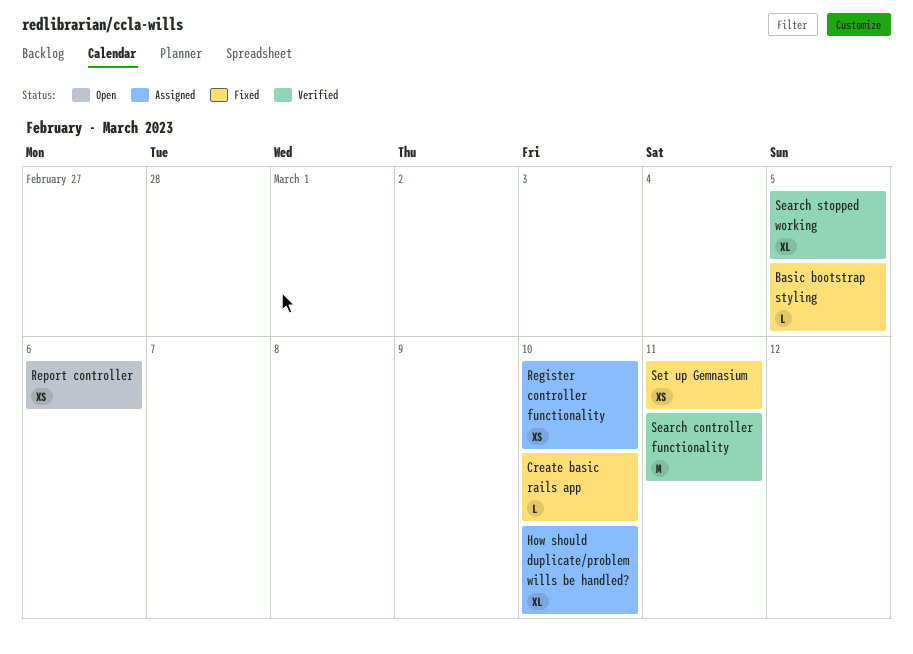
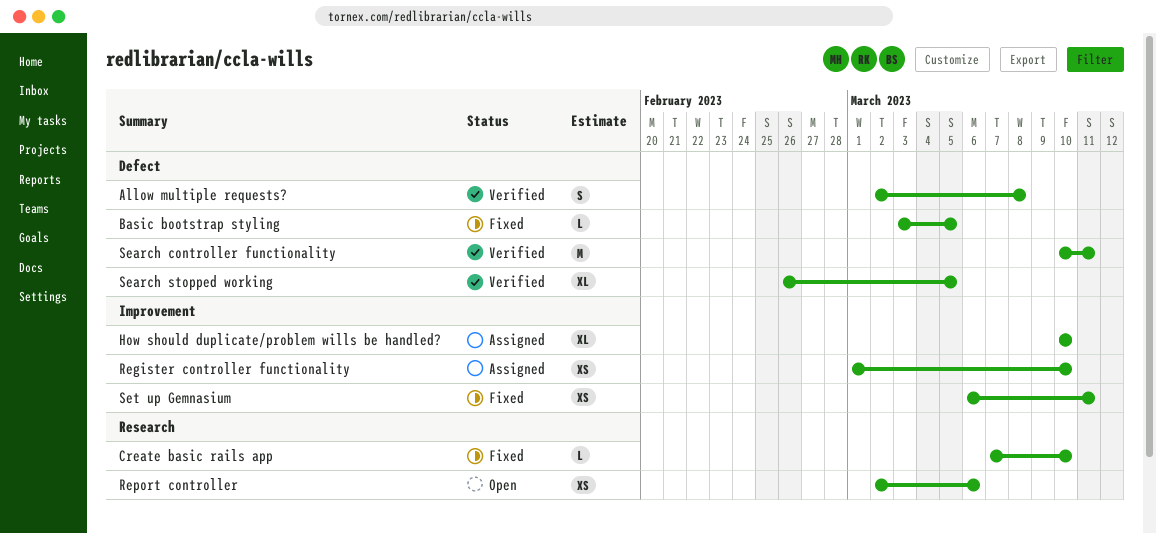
Allow multiple requests?: none -> present

